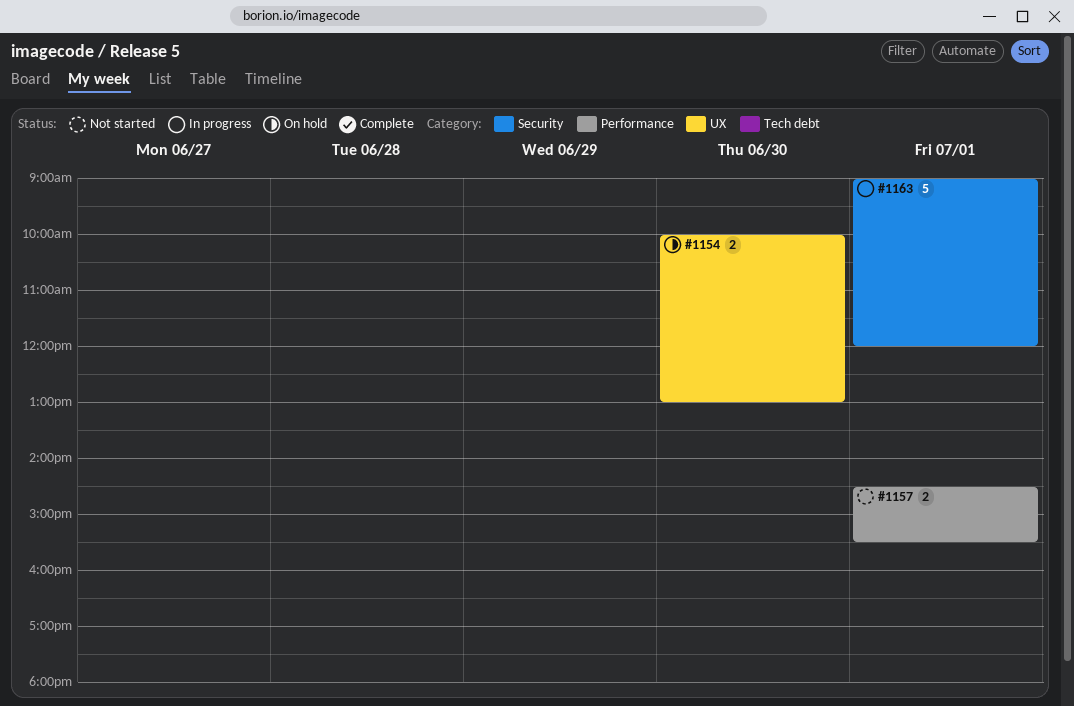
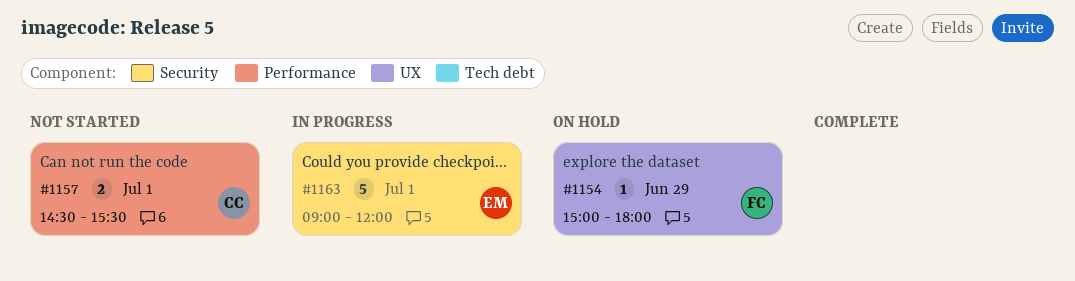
#1154, estimate: 2 -> 1
#1154, day: Jun 30 -> Jun 29
#1154, begins: 10:00 -> 15:00
#1154, ends: 13:00 -> 18:00

